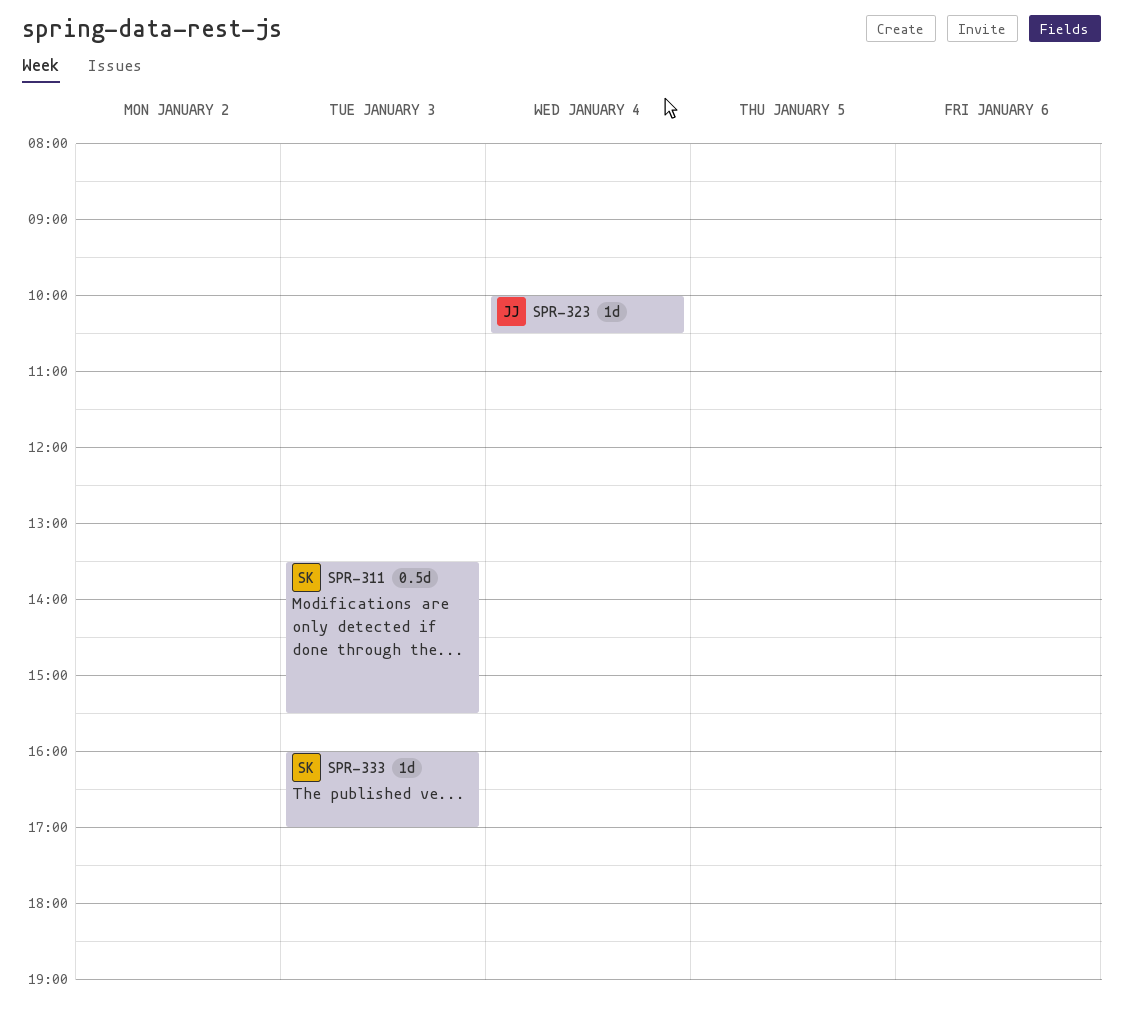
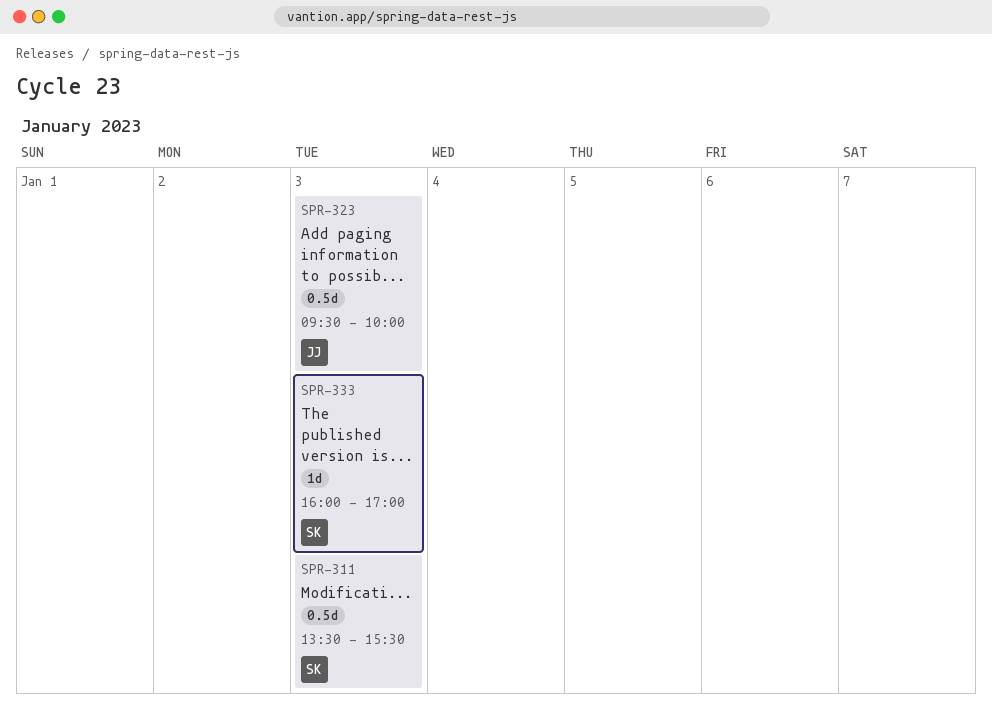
SPR-323, estimate: 1d -> 0.5d
SPR-323, day: Jan 4 -> Jan 3
SPR-323, begins: 10:00 -> 09:30
SPR-323, ends: 10:30 -> 10:00

